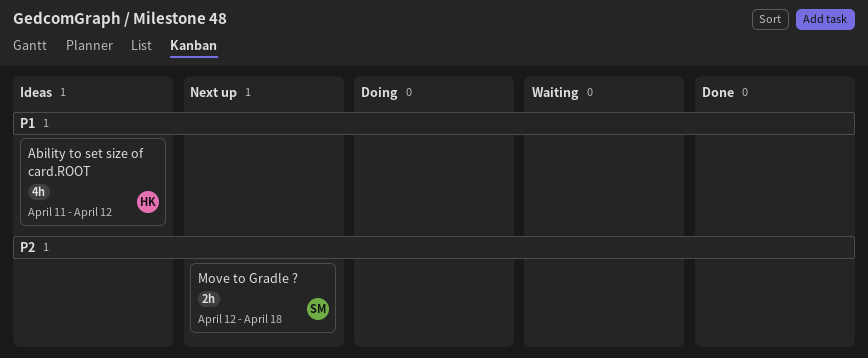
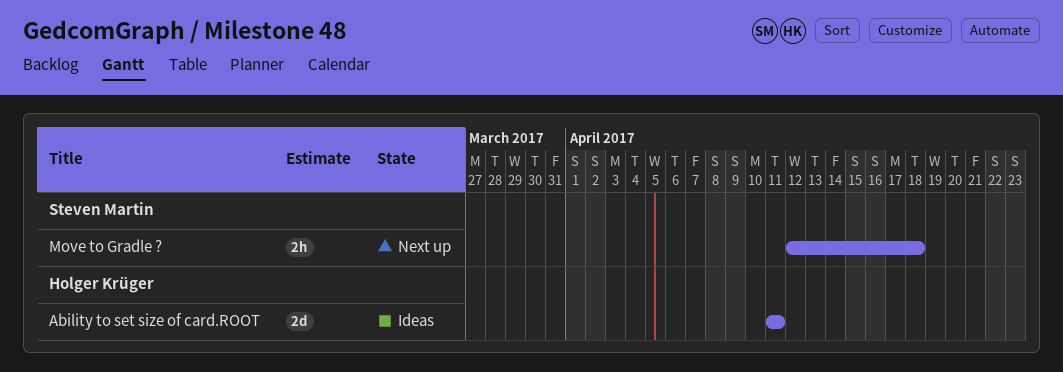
Ability to set size of card.ROOT, estimate: 4h -> 2d
Ability to set size of card.ROOT, due: Apr 12 -> Apr 11

